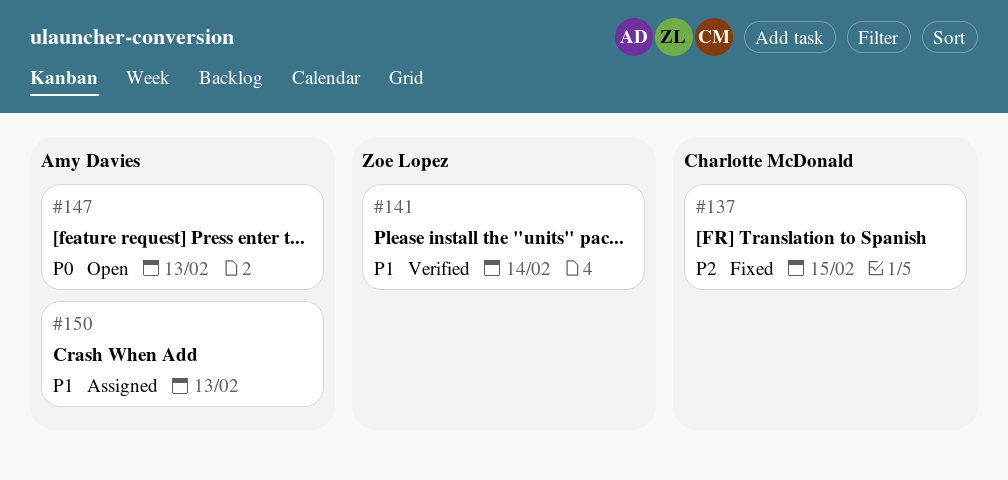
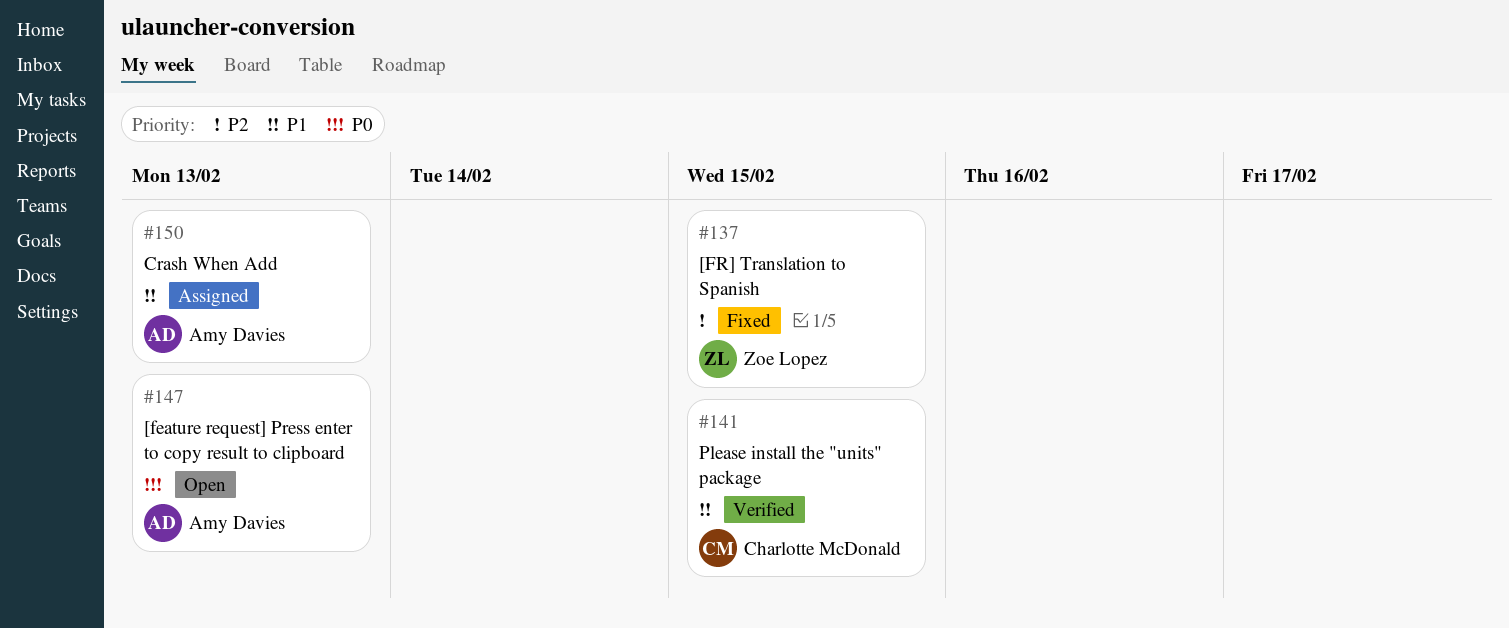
#137, owner: Charlotte McDonald -> Zoe Lopez
#141, owner: Zoe Lopez -> Charlotte McDonald
#141, due: Feb 14 -> Feb 15

